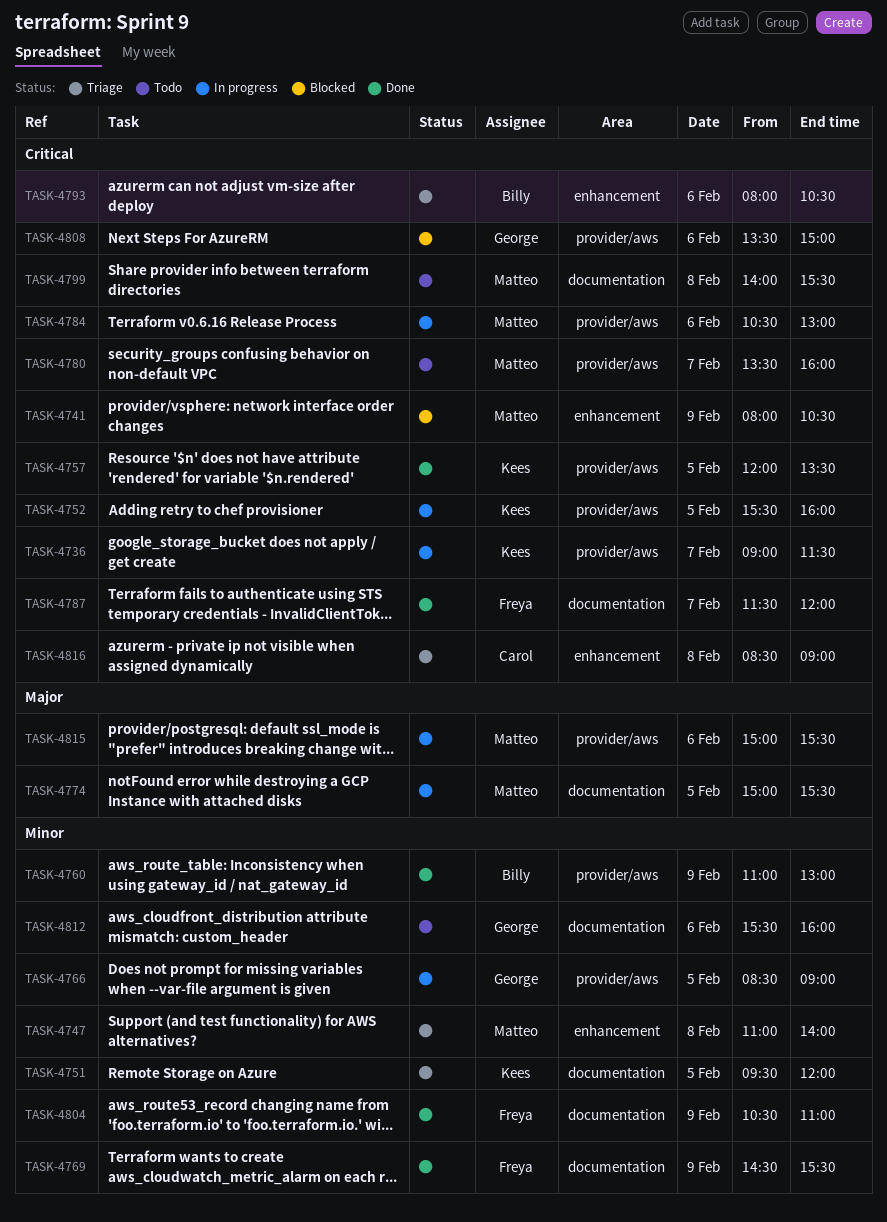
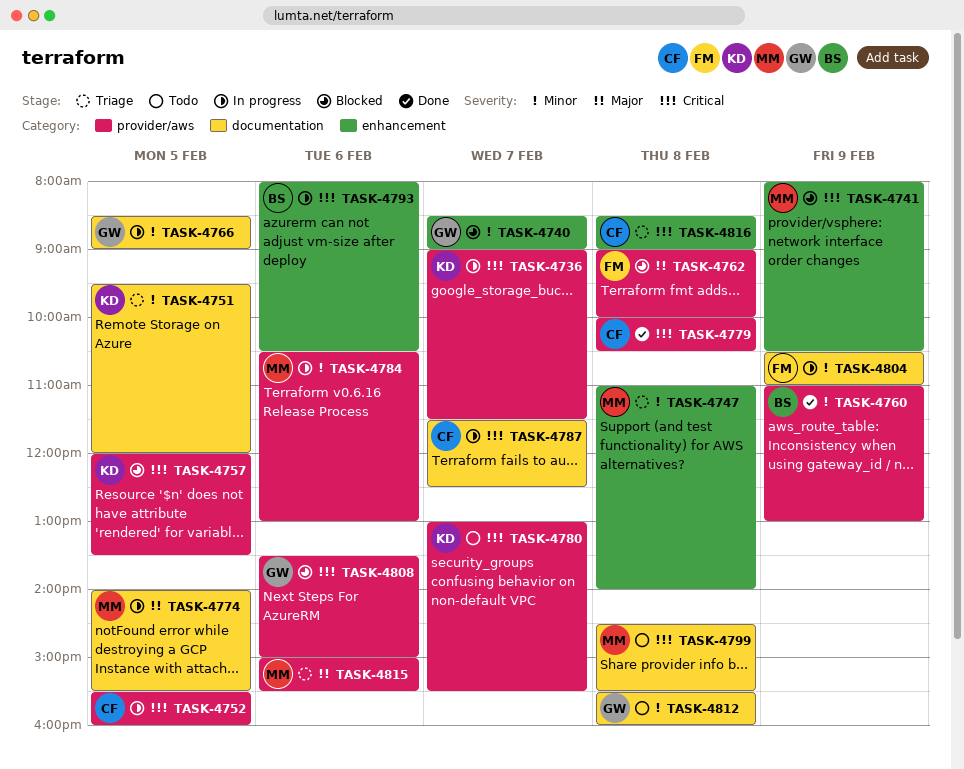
TASK-4740: none -> present
TASK-4752, owner: Kees -> Carol
TASK-4757, status: Done -> Blocked
TASK-4762: none -> present
TASK-4766, label: provider/aws -> documentation
TASK-4769: present -> none
TASK-4774, begins: 15:00 -> 14:00
TASK-4779: none -> present
TASK-4780, owner: Matteo -> Kees
TASK-4780, begins: 13:30 -> 13:00
TASK-4780, ends: 16:00 -> 15:30
TASK-4784, priority: Critical -> Minor
TASK-4787, status: Done -> In progress
TASK-4787, owner: Freya -> Carol
TASK-4787, ends: 12:00 -> 12:30
TASK-4793, status: Triage -> In progress
TASK-4799, begins: 14:00 -> 14:30
TASK-4804, status: Done -> In progress
TASK-4812, day: Feb 6 -> Feb 8
TASK-4815, status: In progress -> Triage

